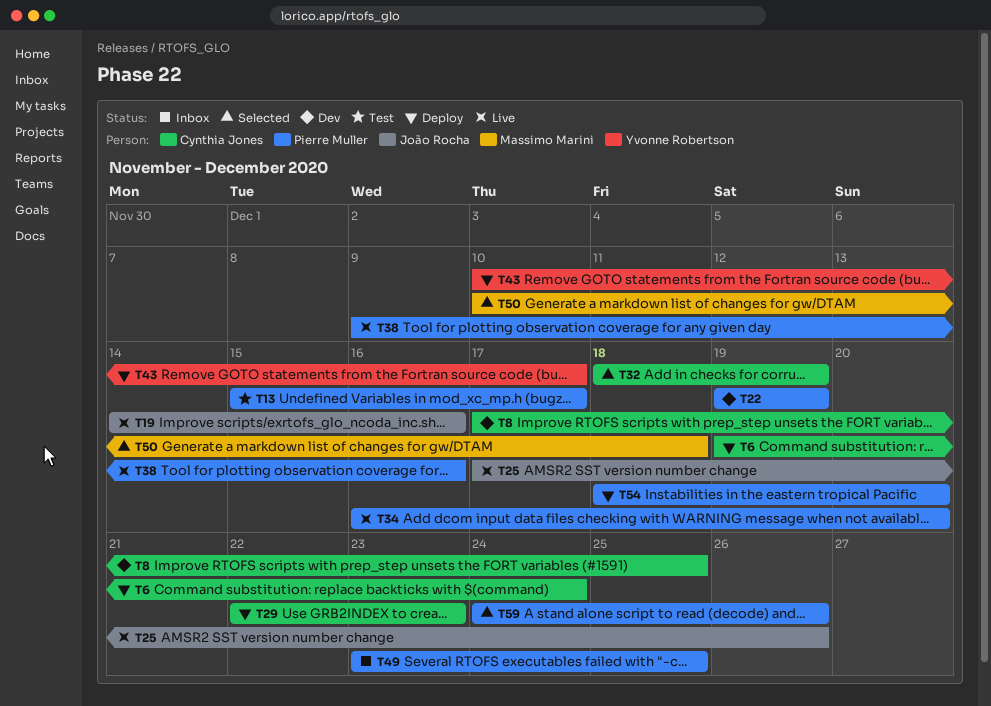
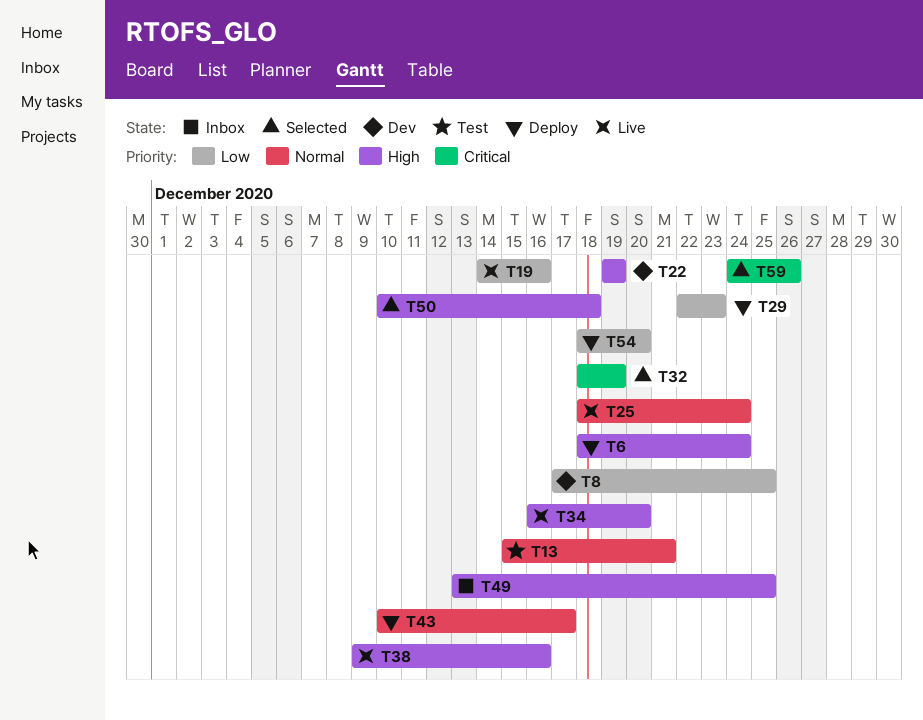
T6, start: Dec 19 -> Dec 18
T13, due: Dec 17 -> Dec 21
T25, start: Dec 17 -> Dec 18
T25, due: Dec 26 -> Dec 24
T49, start: Dec 23 -> Dec 13

